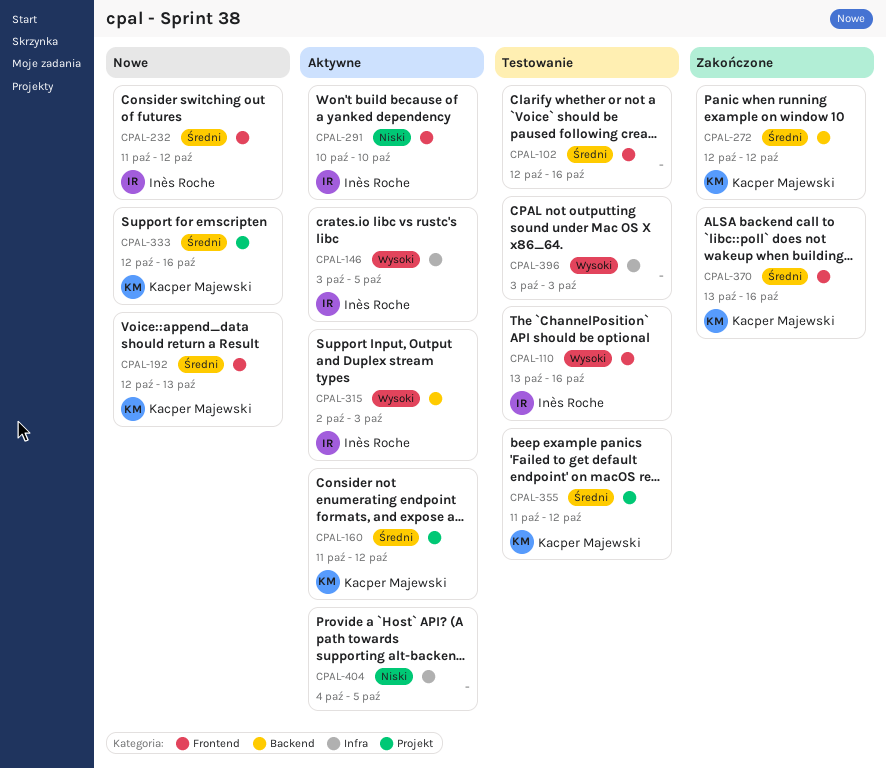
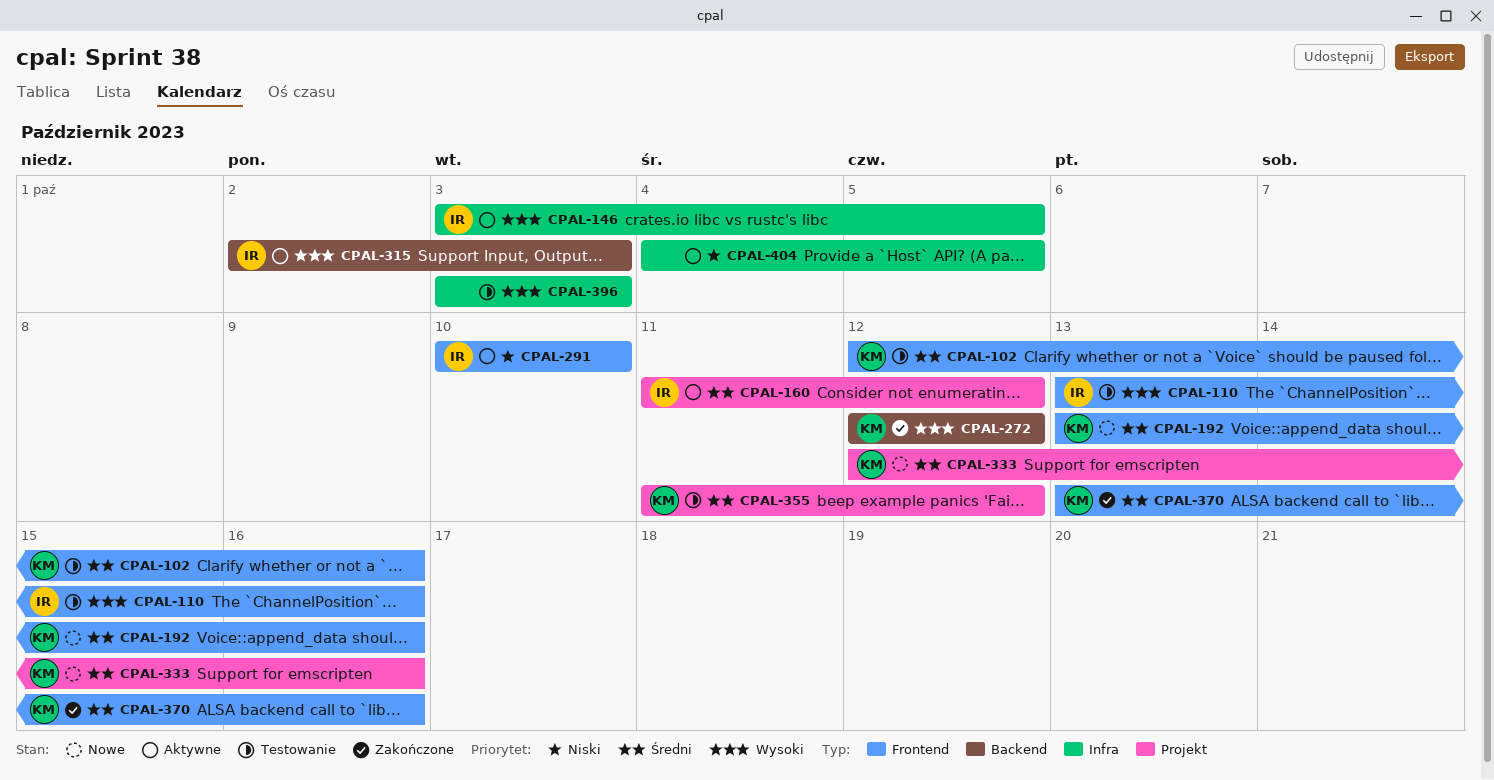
CPAL-102, owner: none -> Kacper Majewski
CPAL-160, owner: Kacper Majewski -> Inès Roche
CPAL-192, start: Oct 12 -> Oct 13
CPAL-192, due: Oct 13 -> Oct 16
CPAL-232: present -> none
CPAL-272, priority: Średni -> Wysoki

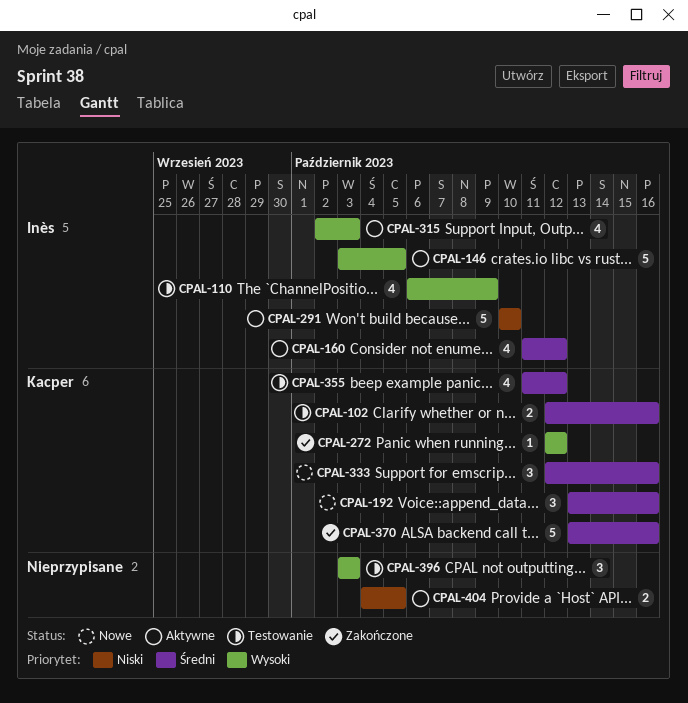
CPAL-110, start: Oct 13 -> Oct 6
CPAL-110, due: Oct 16 -> Oct 9

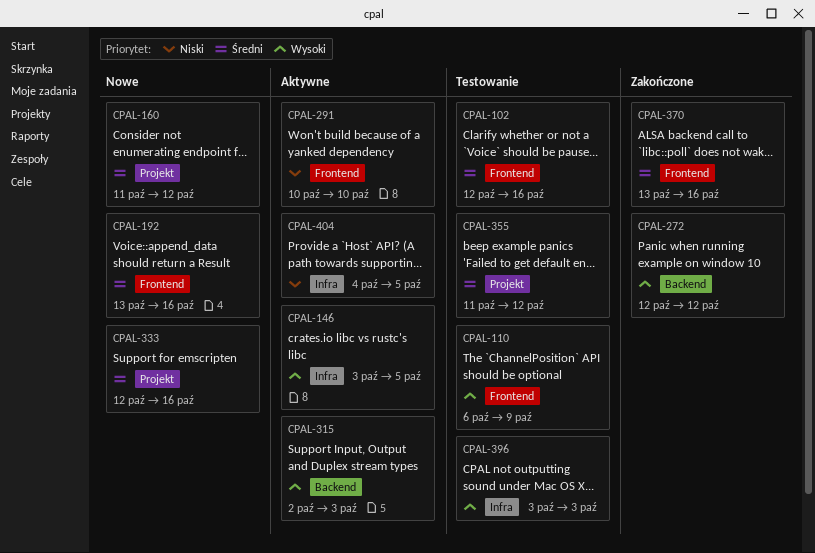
CPAL-160, status: Aktywne -> Nowe

